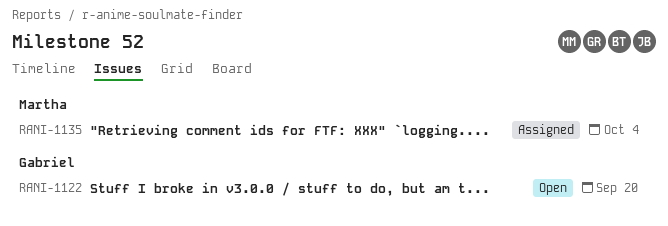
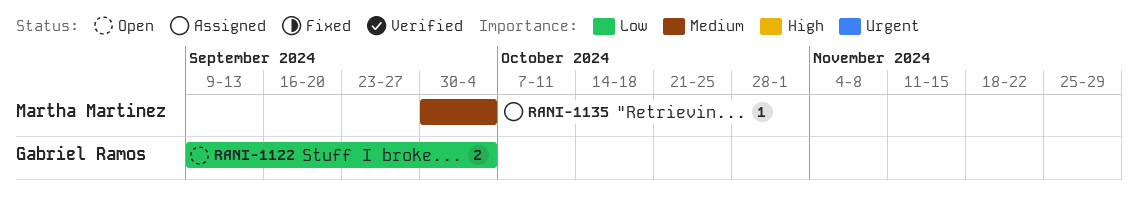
RANI-1122, due: Sep 20 -> Oct 4

